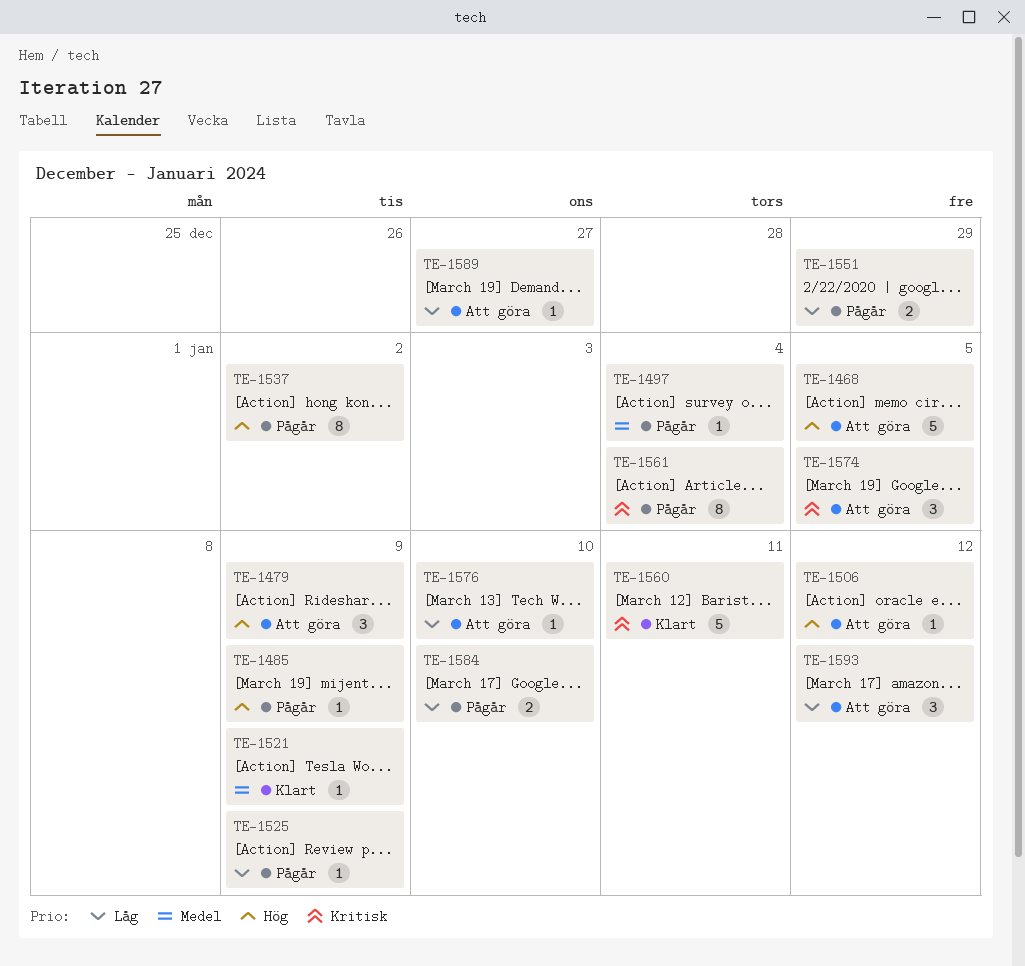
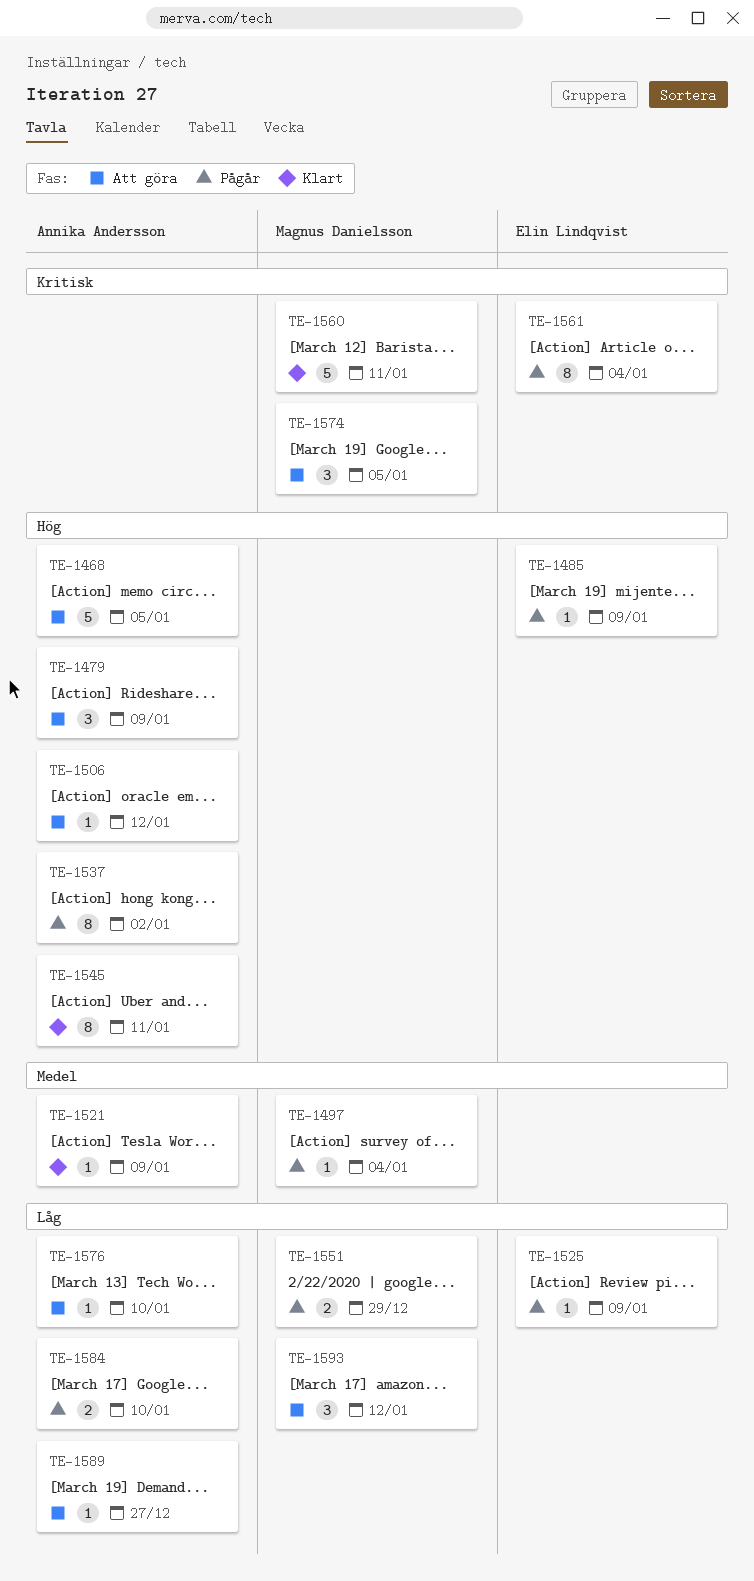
TE-1545: none -> present

